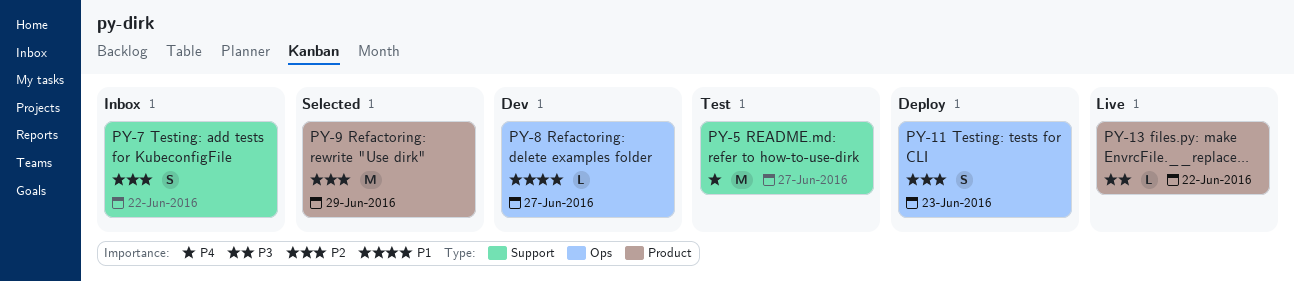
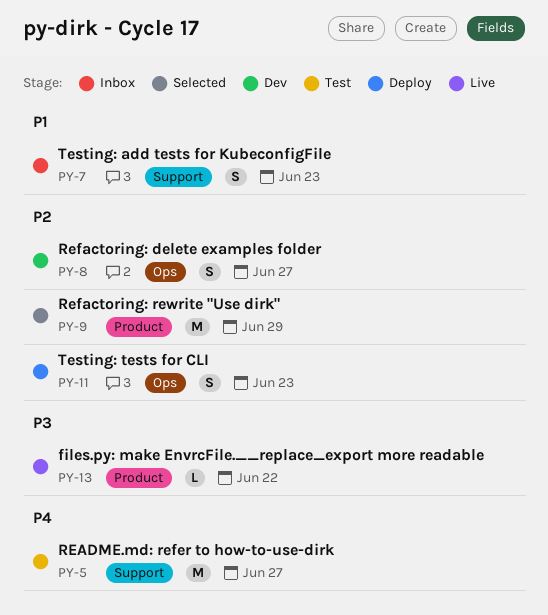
PY-7, priority: P2 -> P1
PY-7, due: Jun 22 -> Jun 23
PY-8, priority: P1 -> P2
PY-8, estimate: L -> S

